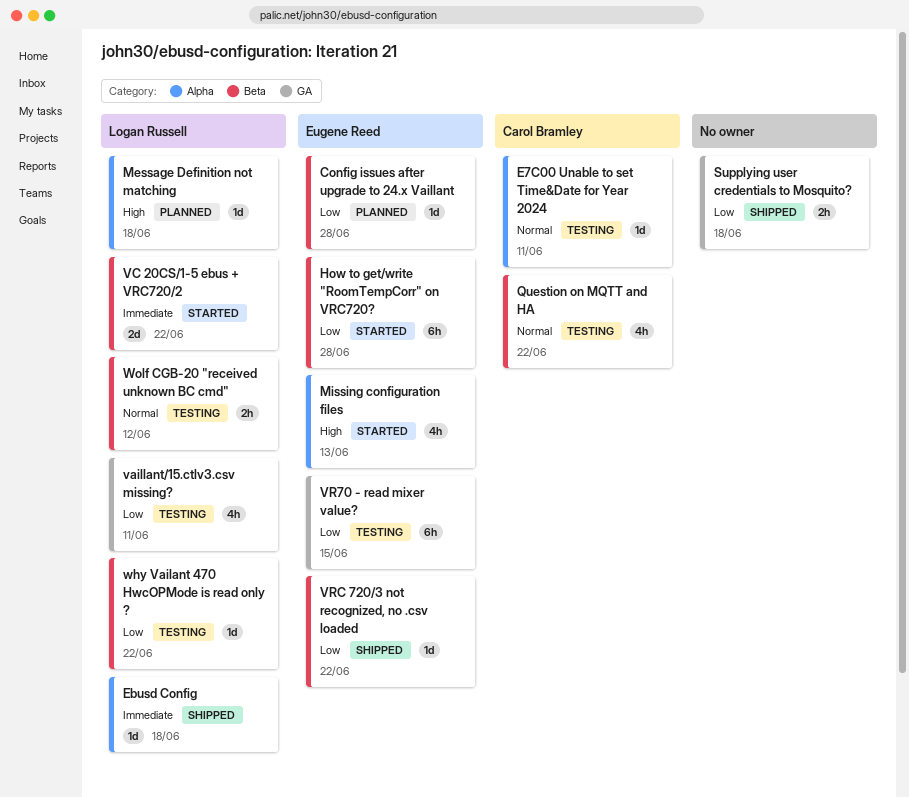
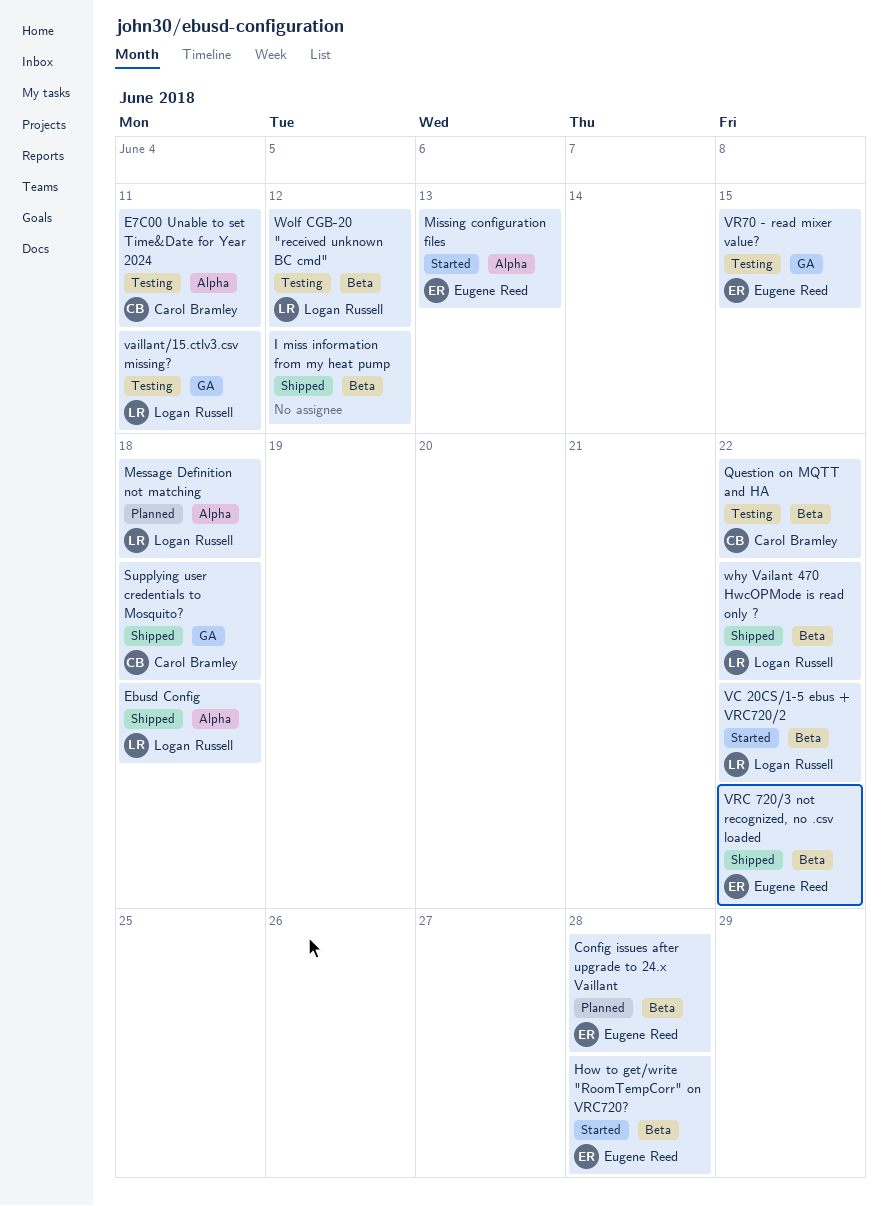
I miss information from my heat pump: none -> present
Supplying user credentials to Mosquito?, owner: none -> Carol Bramley
why Vailant 470 HwcOPMode is read only ?, status: Testing -> Shipped

